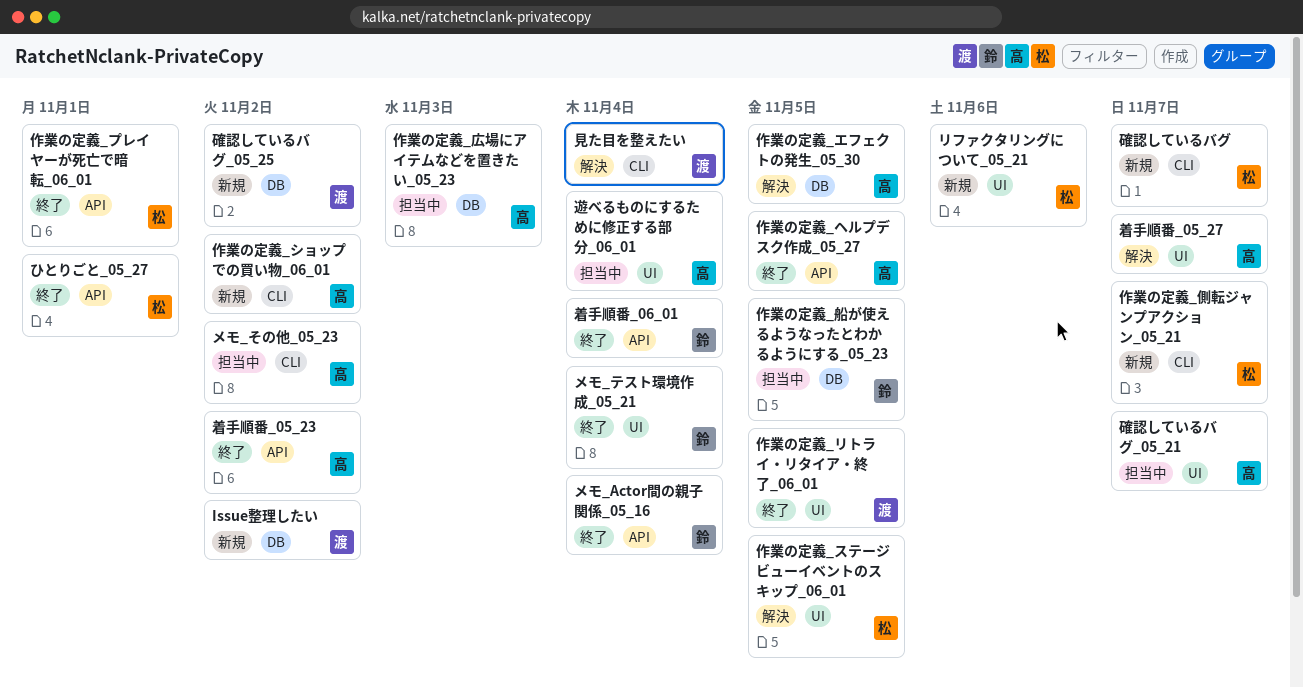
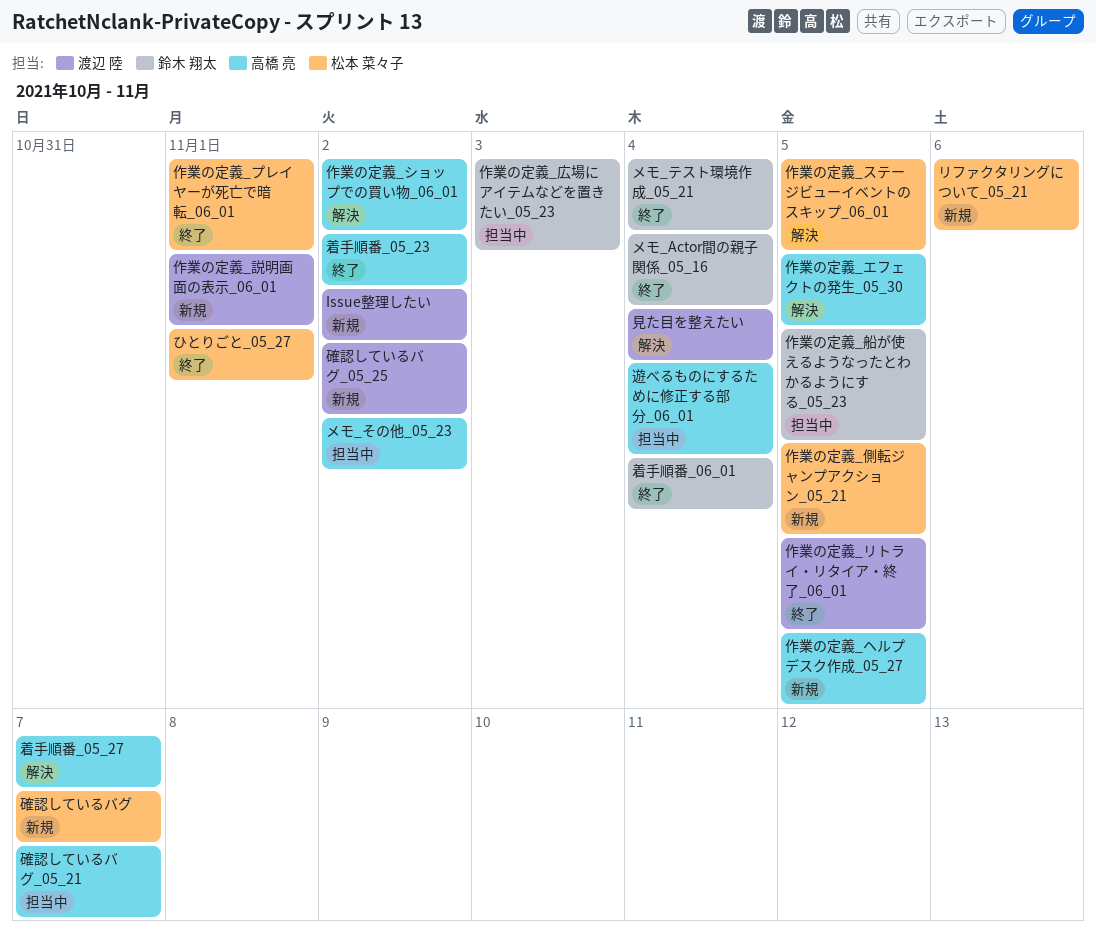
作業の定義_ショップでの買い物_06_01, status: 新規 -> 解決
作業の定義_ヘルプデスク作成_05_27, status: 終了 -> 新規
作業の定義_側転ジャンプアクション_05_21, due: Nov 7 -> Nov 5
作業の定義_広場にアイテムなどを置きたい_05_23, owner: 高橋 亮 -> 鈴木 翔太
作業の定義_説明画面の表示_06_01: none -> present

